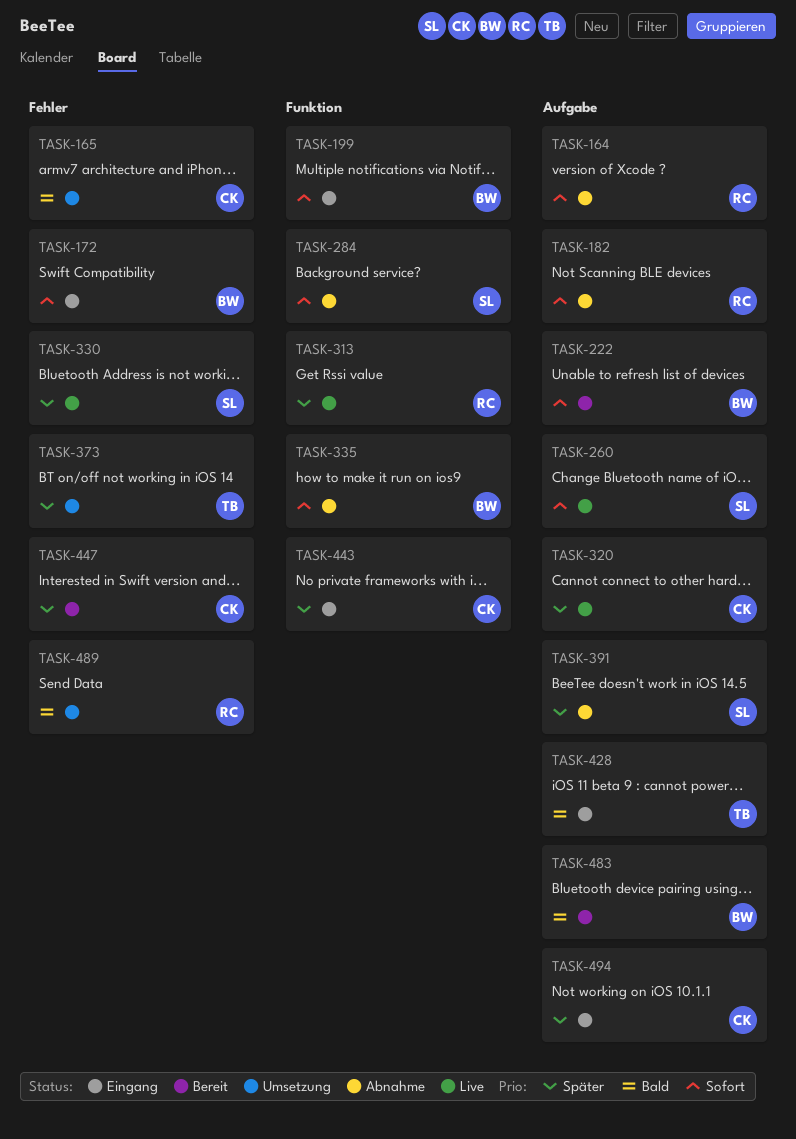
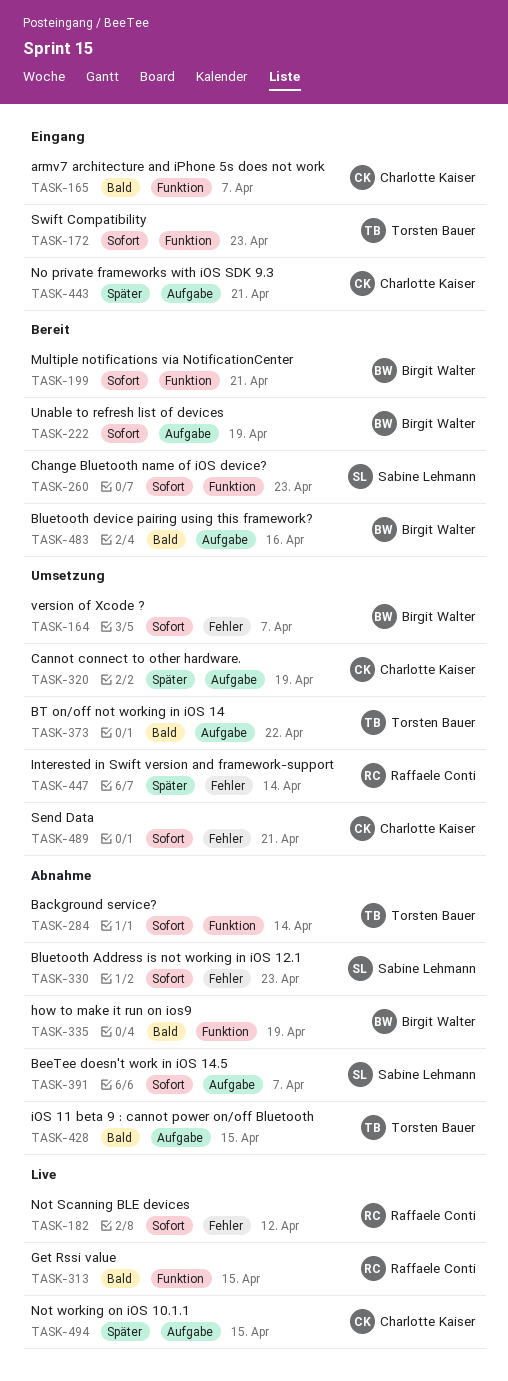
TASK-164, status: Abnahme -> Umsetzung
TASK-164, owner: Raffaele Conti -> Birgit Walter
TASK-164, label: Aufgabe -> Fehler
TASK-165, status: Umsetzung -> Eingang
TASK-165, label: Fehler -> Funktion
TASK-172, owner: Birgit Walter -> Torsten Bauer
TASK-172, label: Fehler -> Funktion
TASK-182, status: Abnahme -> Live
TASK-182, label: Aufgabe -> Fehler
TASK-199, status: Eingang -> Bereit
TASK-260, status: Live -> Bereit
TASK-260, label: Aufgabe -> Funktion
TASK-284, owner: Sabine Lehmann -> Torsten Bauer
TASK-313, priority: Später -> Bald
TASK-320, status: Live -> Umsetzung
TASK-330, status: Live -> Abnahme
TASK-330, priority: Später -> Sofort
TASK-335, priority: Sofort -> Bald
TASK-373, priority: Später -> Bald
TASK-373, label: Fehler -> Aufgabe
TASK-391, priority: Später -> Sofort
TASK-428, status: Eingang -> Abnahme
TASK-443, label: Funktion -> Aufgabe
TASK-447, status: Bereit -> Umsetzung
TASK-447, owner: Charlotte Kaiser -> Raffaele Conti
TASK-489, owner: Raffaele Conti -> Charlotte Kaiser
TASK-489, priority: Bald -> Sofort
TASK-494, status: Eingang -> Live

